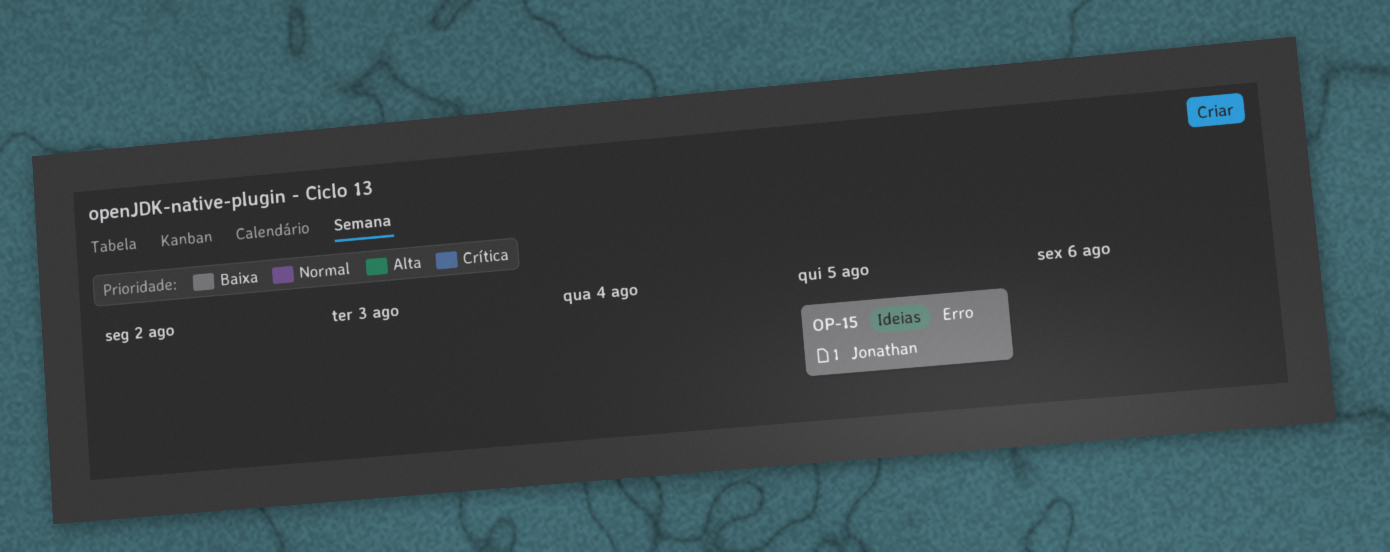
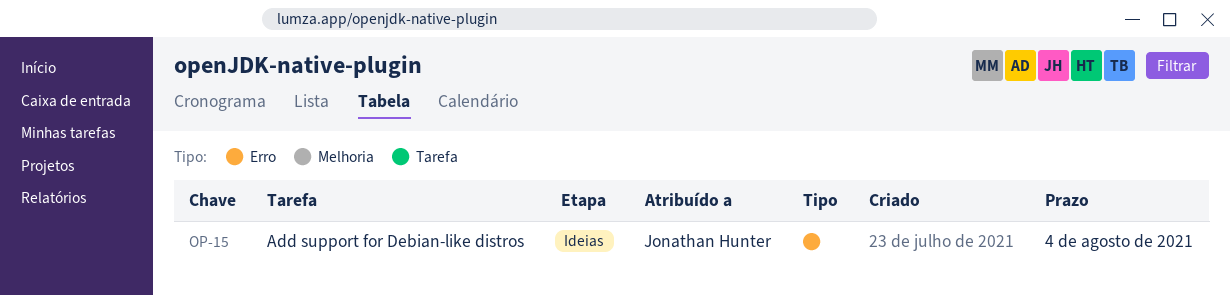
OP-15, due: Aug 5 -> Aug 4

